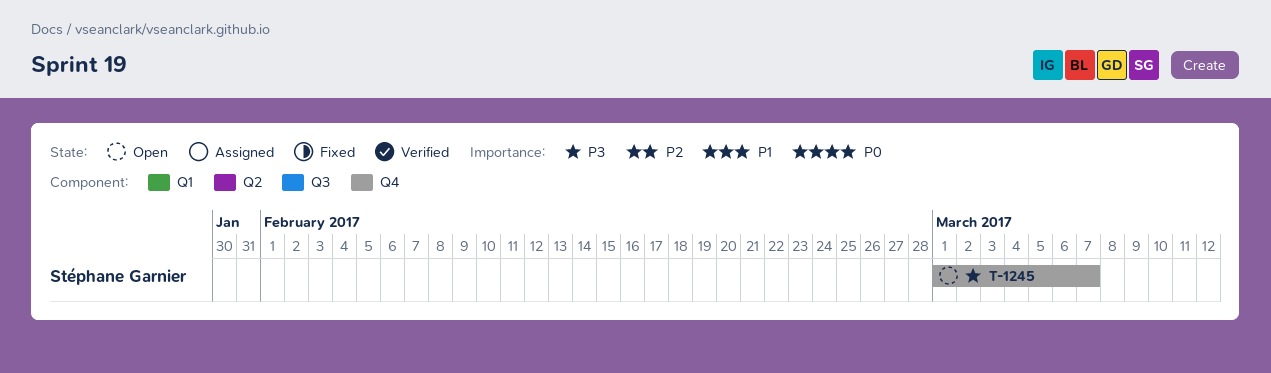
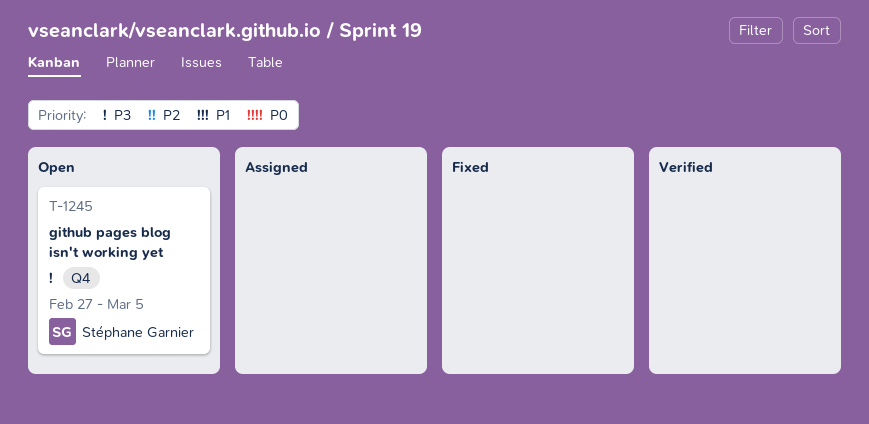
T-1245, start: Mar 1 -> Feb 27
T-1245, due: Mar 7 -> Mar 5

